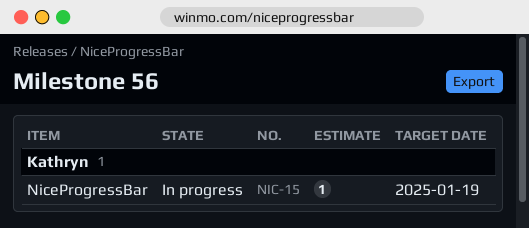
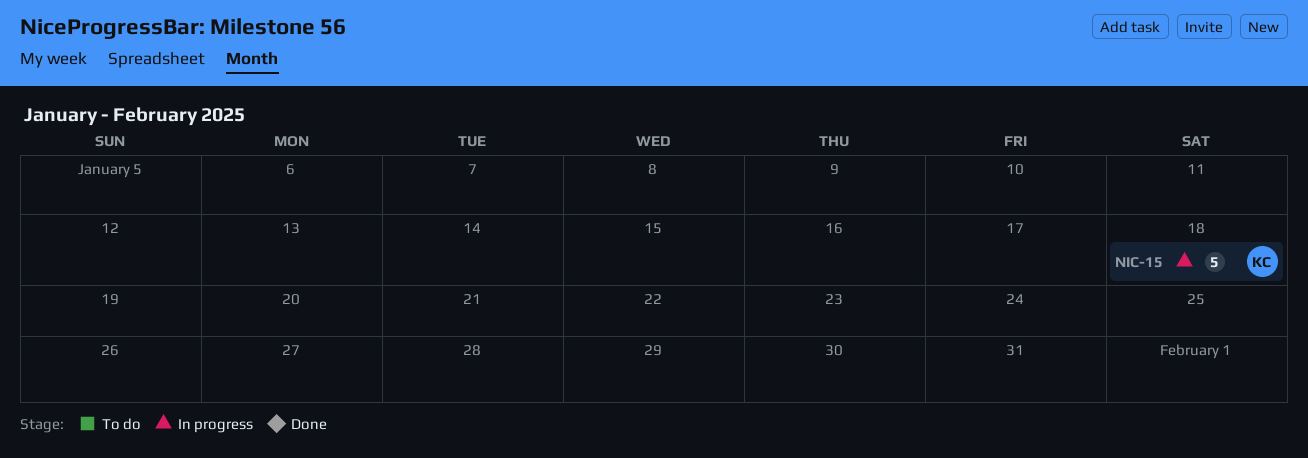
NIC-15, estimate: 1 -> 5
NIC-15, due: Jan 19 -> Jan 18

